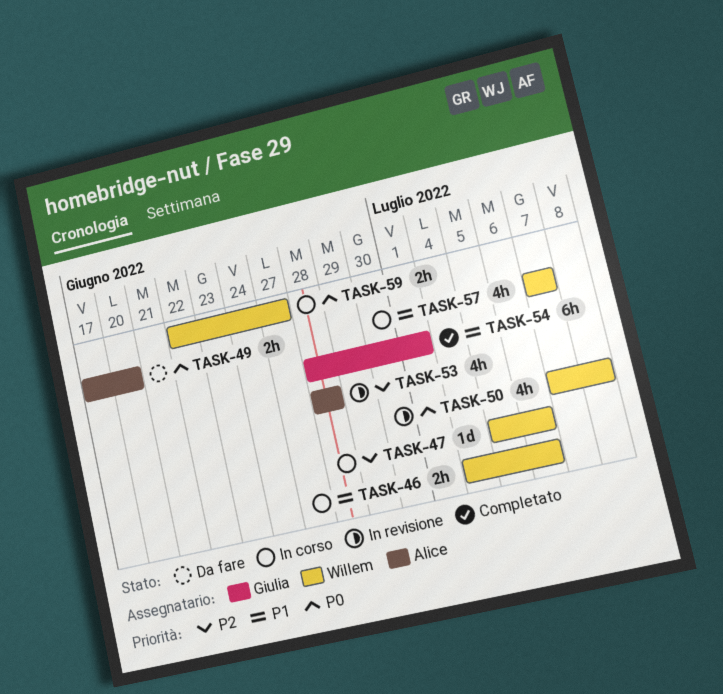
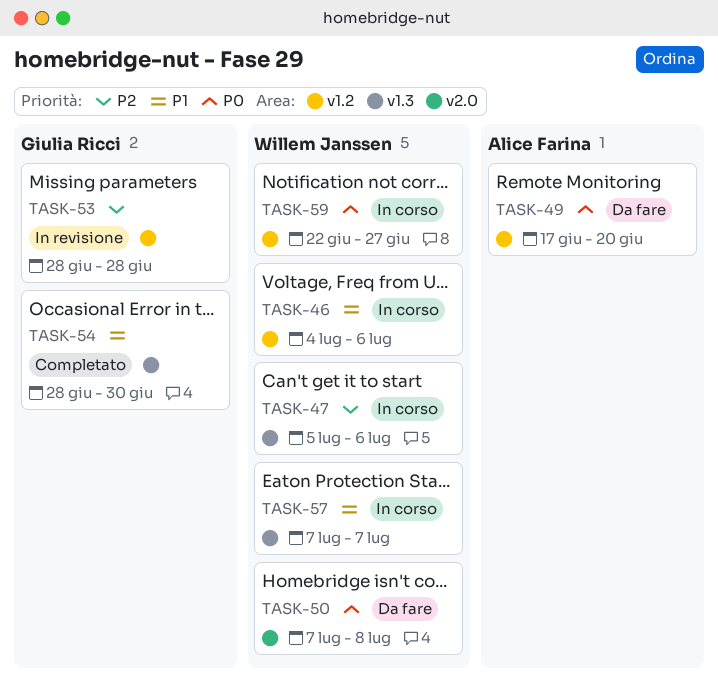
TASK-50, status: In revisione -> Da fare
TASK-53, owner: Alice Farina -> Giulia Ricci
TASK-54, due: Jul 1 -> Jun 30

